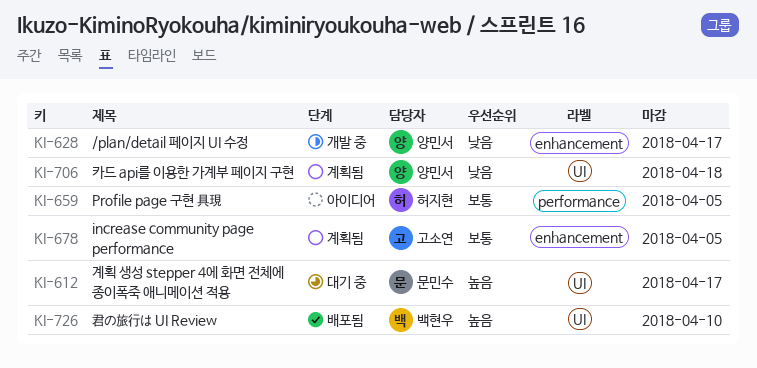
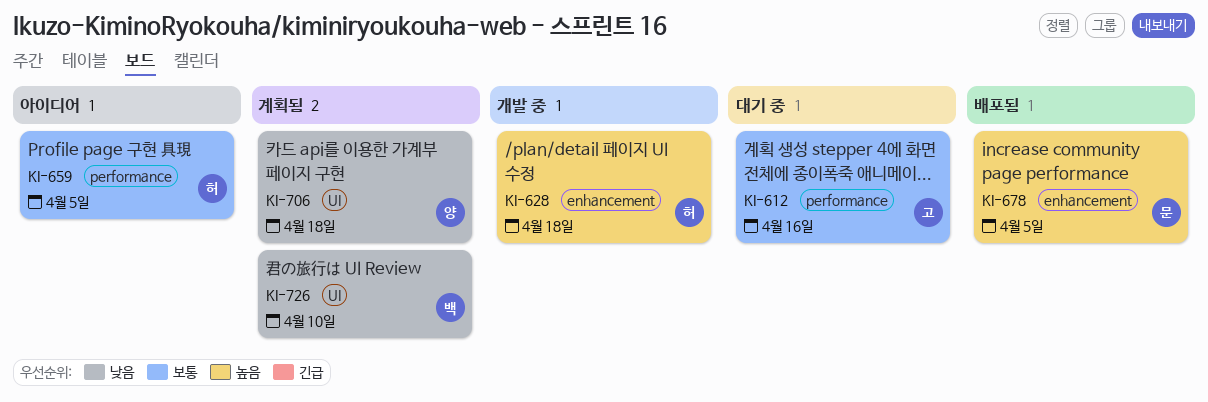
KI-612, owner: 문민수 -> 고소연
KI-612, priority: 높음 -> 보통
KI-612, label: UI -> performance
KI-612, due: Apr 17 -> Apr 16
KI-628, owner: 양민서 -> 허지현
KI-628, priority: 낮음 -> 높음
KI-628, due: Apr 17 -> Apr 18
KI-678, status: 계획됨 -> 배포됨
KI-678, owner: 고소연 -> 문민수
KI-678, priority: 보통 -> 높음
KI-726, status: 배포됨 -> 계획됨
KI-726, priority: 높음 -> 낮음

